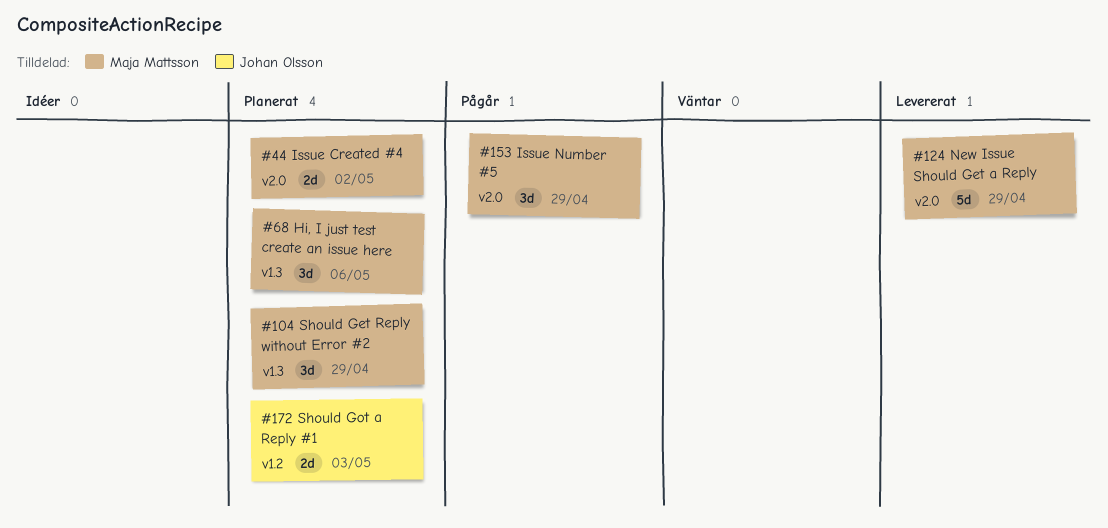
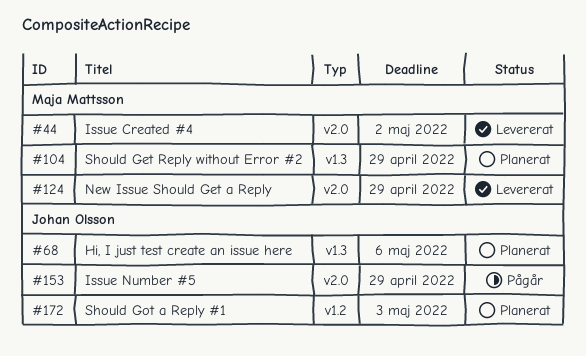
#44, status: Planerat -> Levererat
#68, owner: Maja Mattsson -> Johan Olsson
#153, owner: Maja Mattsson -> Johan Olsson

